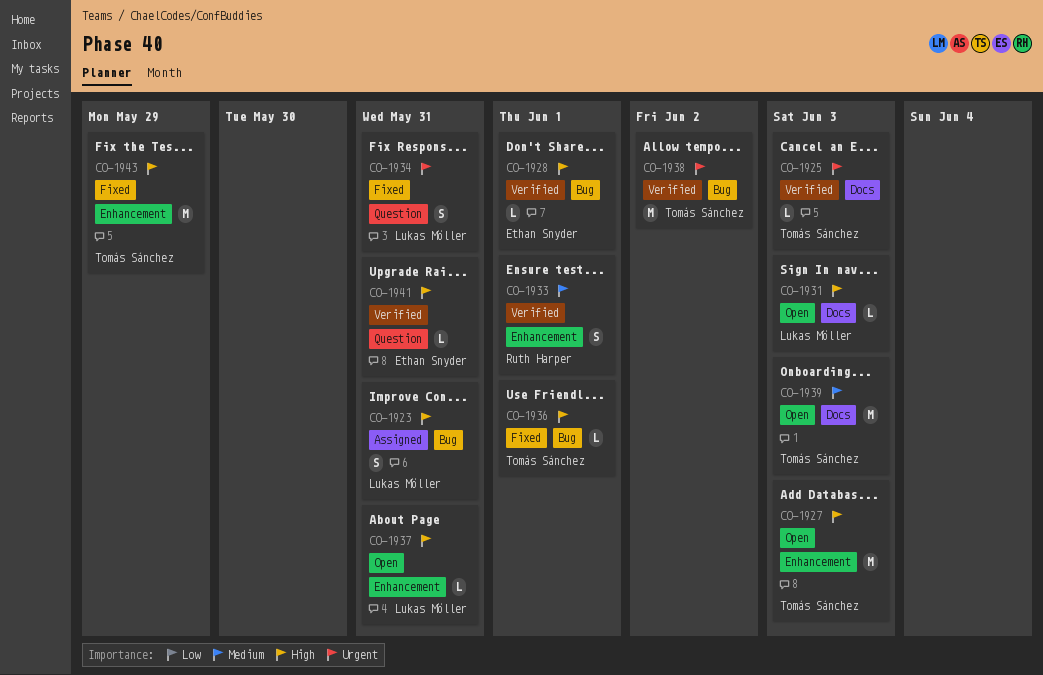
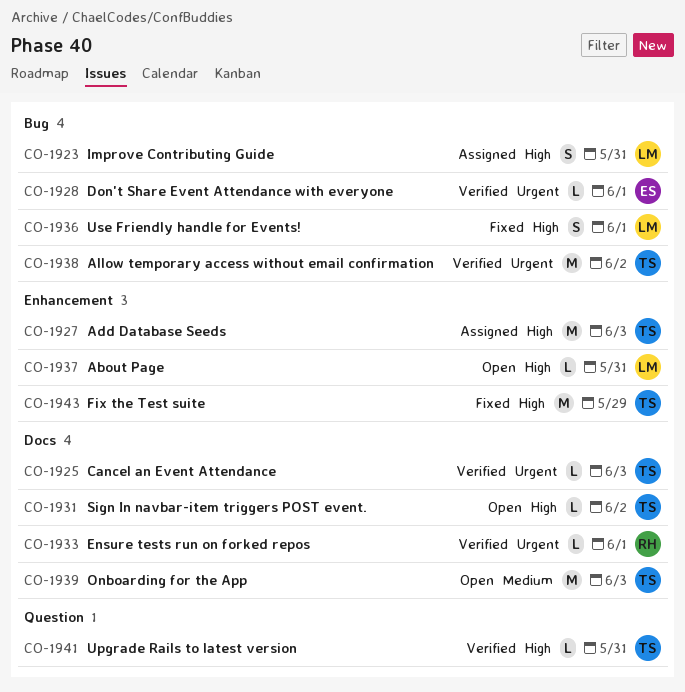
CO-1927, status: Open -> Assigned
CO-1928, priority: High -> Urgent
CO-1931, owner: Lukas Möller -> Tomás Sánchez
CO-1931, due: Jun 3 -> Jun 2
CO-1933, priority: Medium -> Urgent
CO-1933, label: Enhancement -> Docs
CO-1933, estimate: S -> L
CO-1934: present -> none
CO-1936, owner: Tomás Sánchez -> Lukas Möller
CO-1936, estimate: L -> S
CO-1941, owner: Ethan Snyder -> Tomás Sánchez

